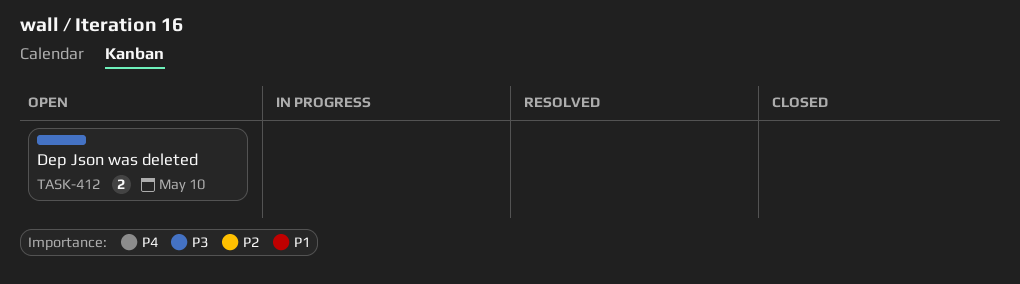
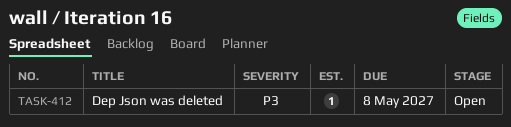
TASK-412, estimate: 2 -> 1
TASK-412, due: May 10 -> May 8

